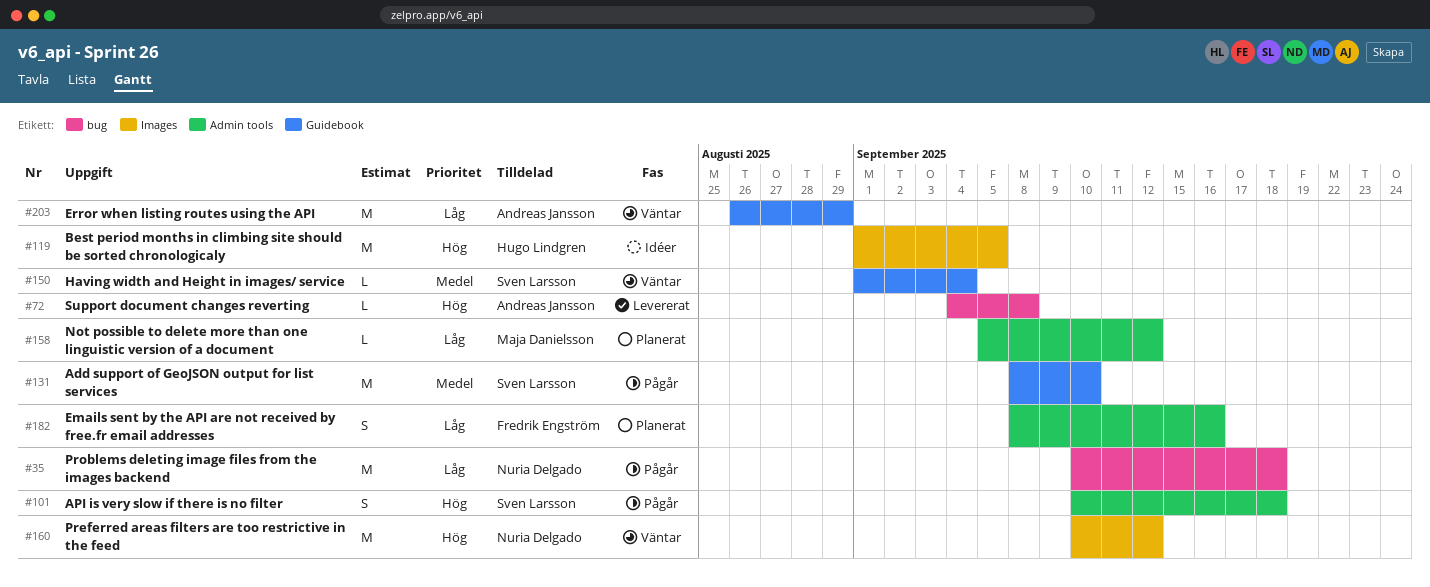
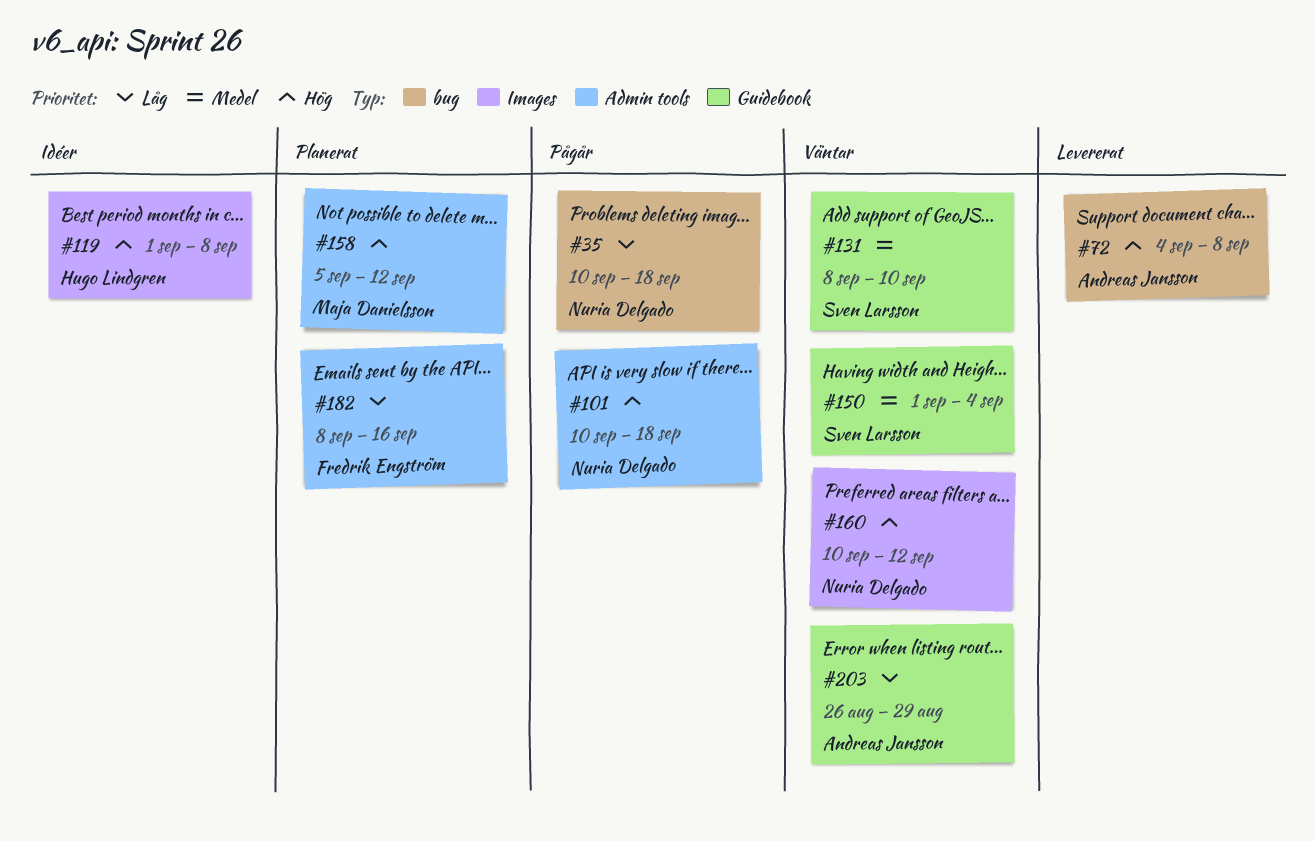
#101, owner: Sven Larsson -> Nuria Delgado
#119, due: Sep 5 -> Sep 8
#131, status: Pågår -> Väntar
#158, priority: Låg -> Hög

